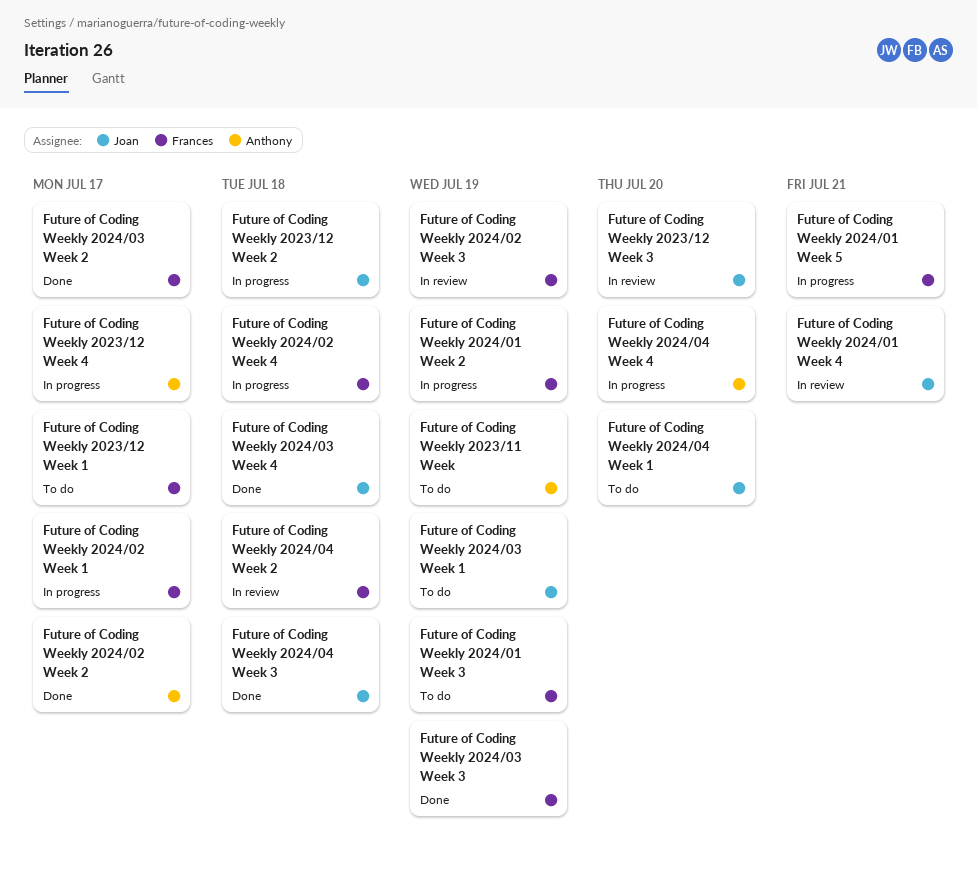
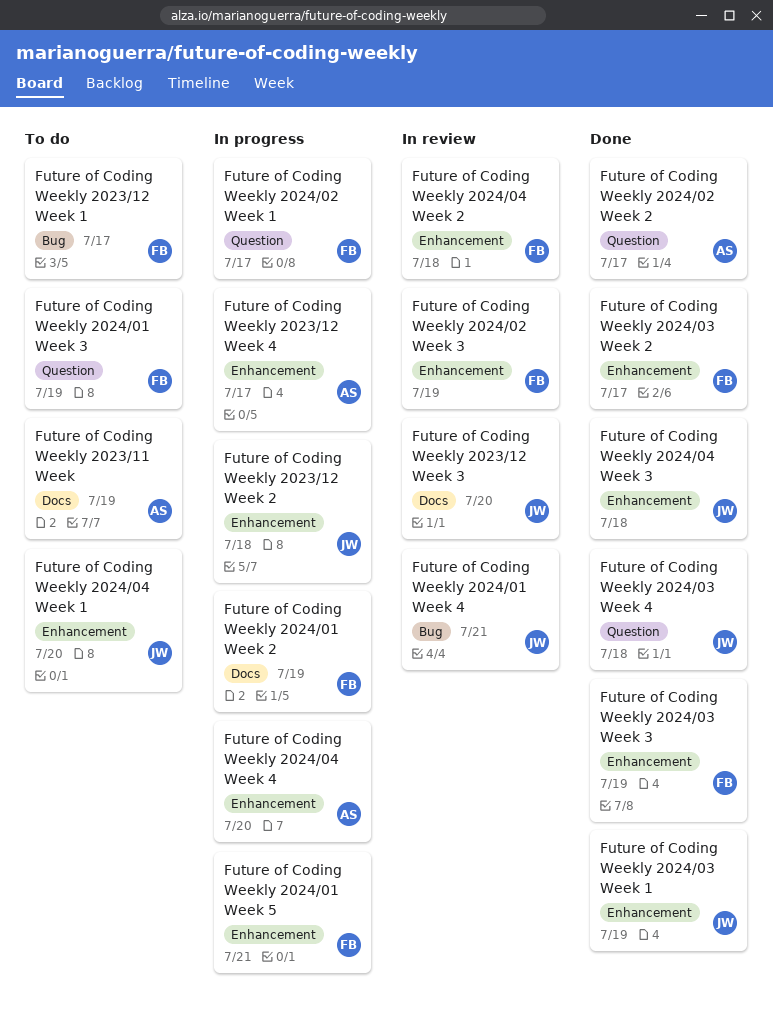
Future of Coding Weekly 2024/02 Week 4: present -> none
Future of Coding Weekly 2024/03 Week 1, status: To do -> Done

